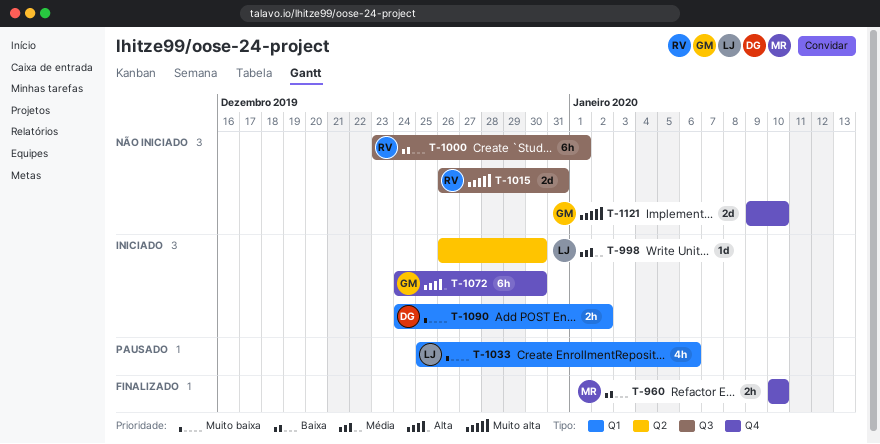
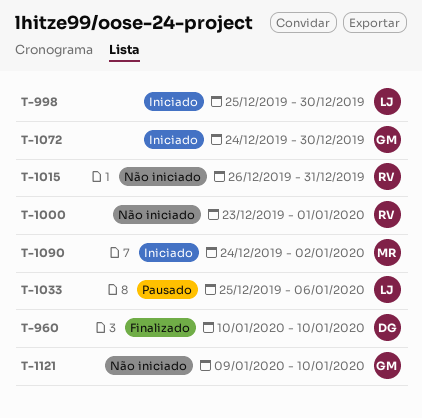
T-960, owner: MR -> DG
T-998, start: Dec 26 -> Dec 25
T-1090, owner: DG -> MR

